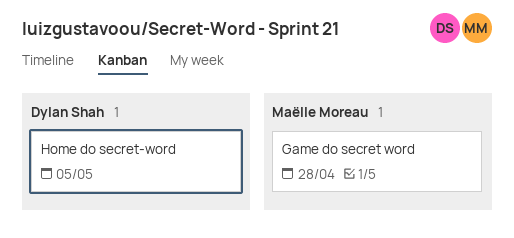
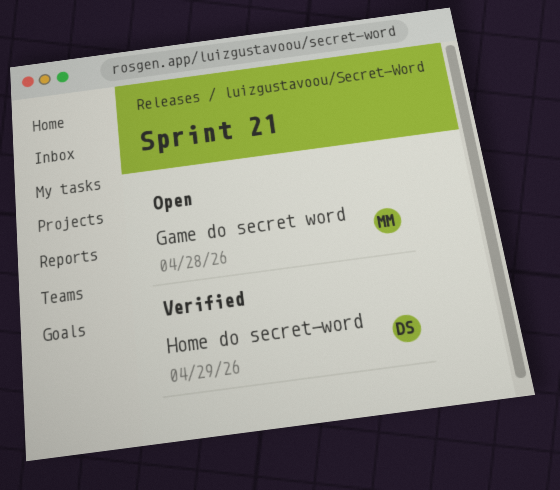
Home do secret-word, due: May 5 -> Apr 29

